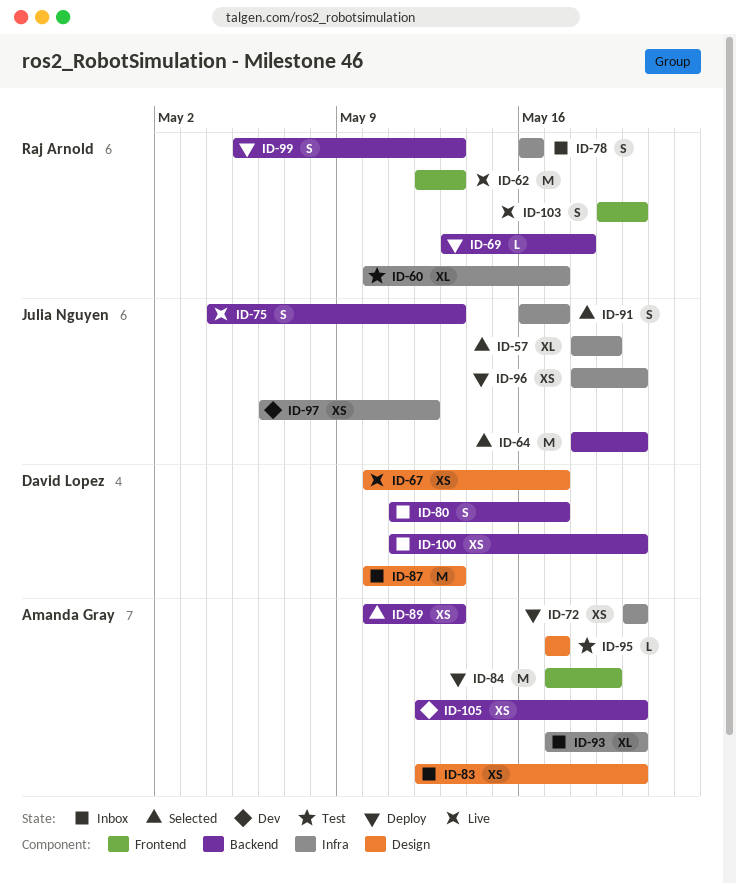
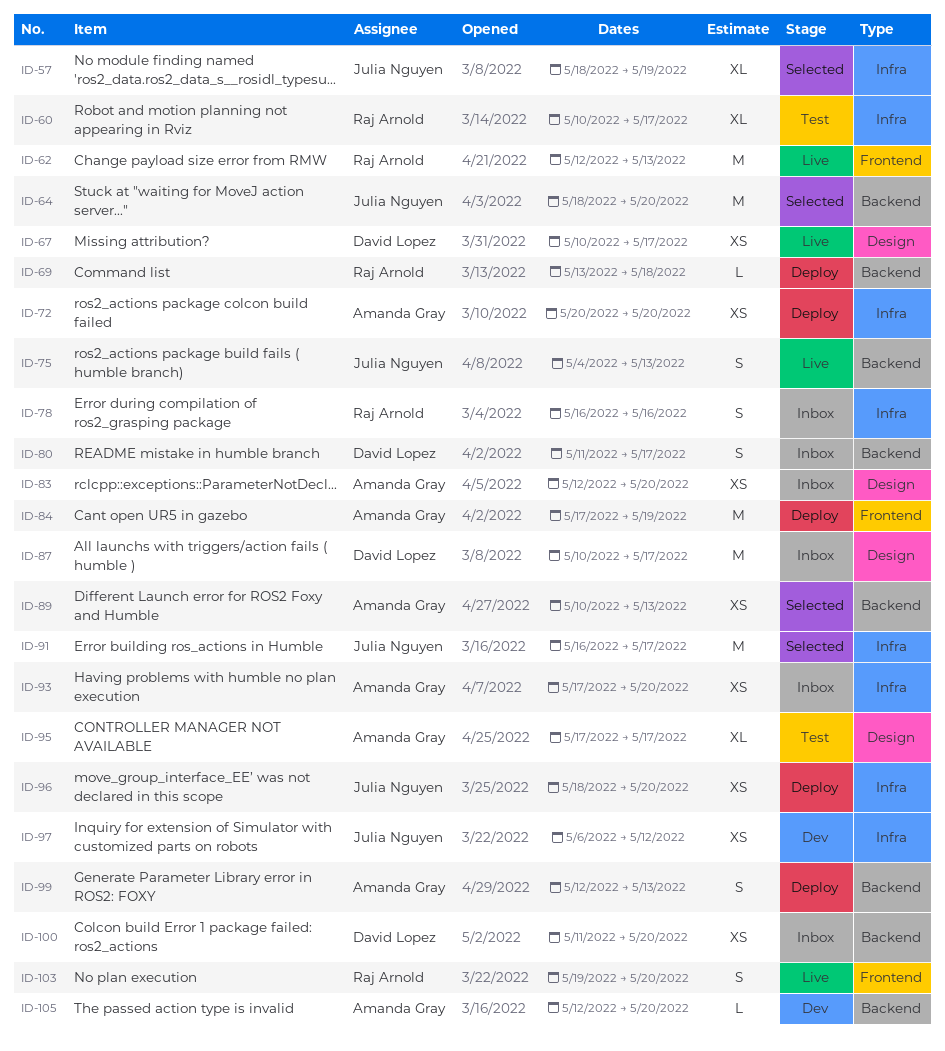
ID-87, due: May 13 -> May 17
ID-91, estimate: S -> M
ID-93, estimate: XL -> XS
ID-95, estimate: L -> XL
ID-99, owner: Raj Arnold -> Amanda Gray
ID-99, start: May 5 -> May 12
ID-105, estimate: XS -> L

